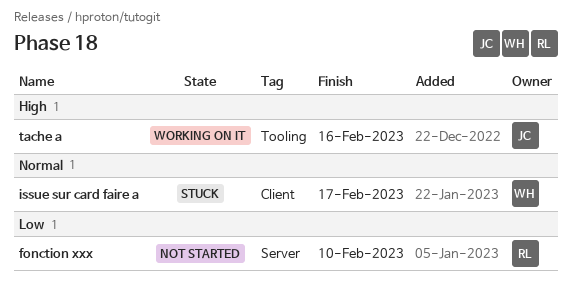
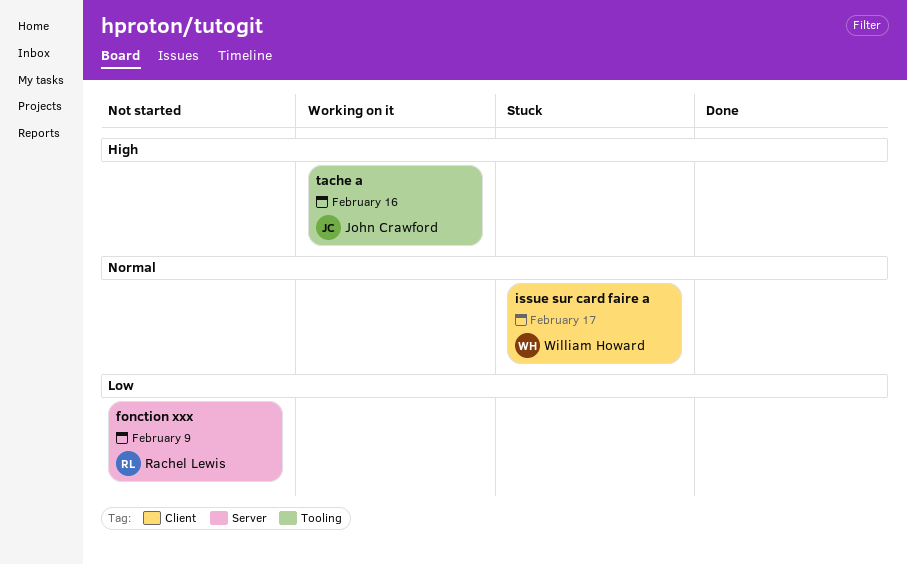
fonction xxx, due: Feb 10 -> Feb 9

